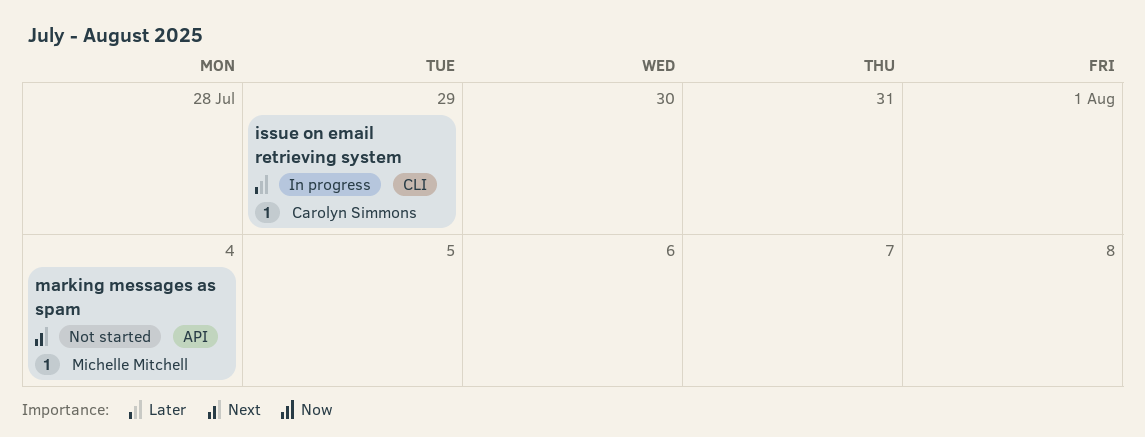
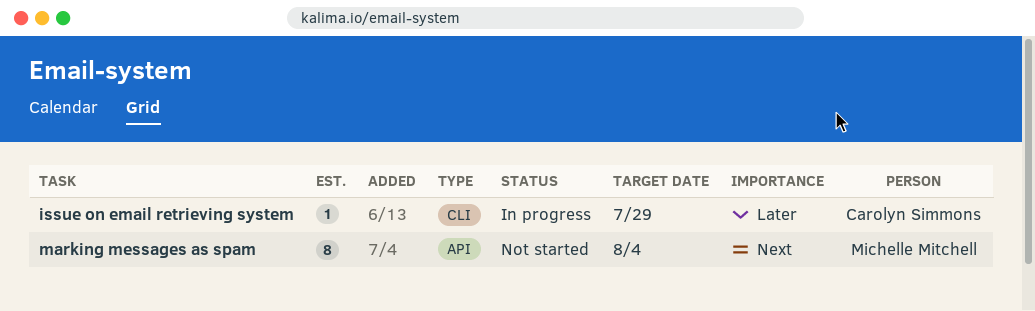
marking messages as spam, estimate: 1 -> 8

